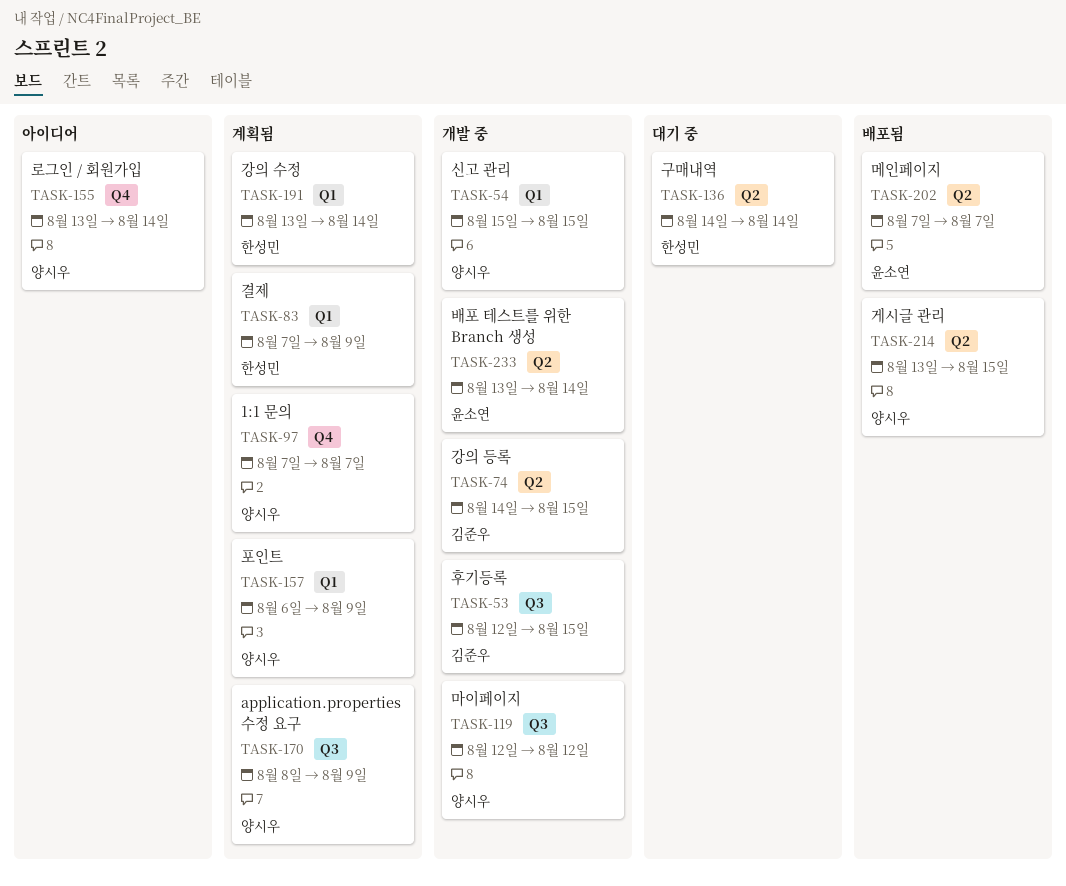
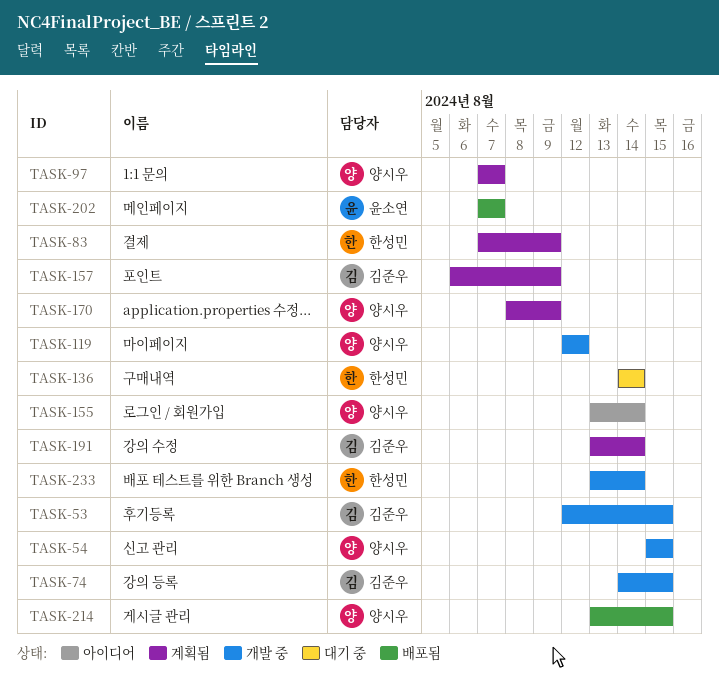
TASK-157, owner: 양시우 -> 김준우
TASK-191, owner: 한성민 -> 김준우
TASK-233, owner: 윤소연 -> 한성민

